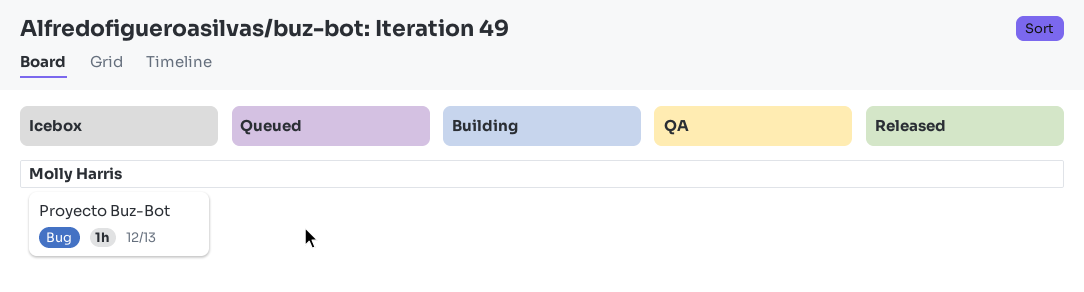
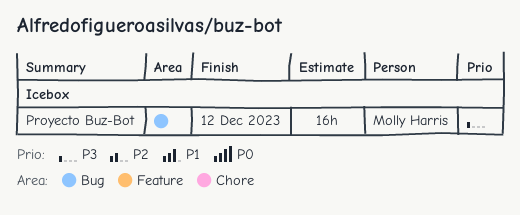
Proyecto Buz-Bot, estimate: 1h -> 16h
Proyecto Buz-Bot, due: Dec 13 -> Dec 12

